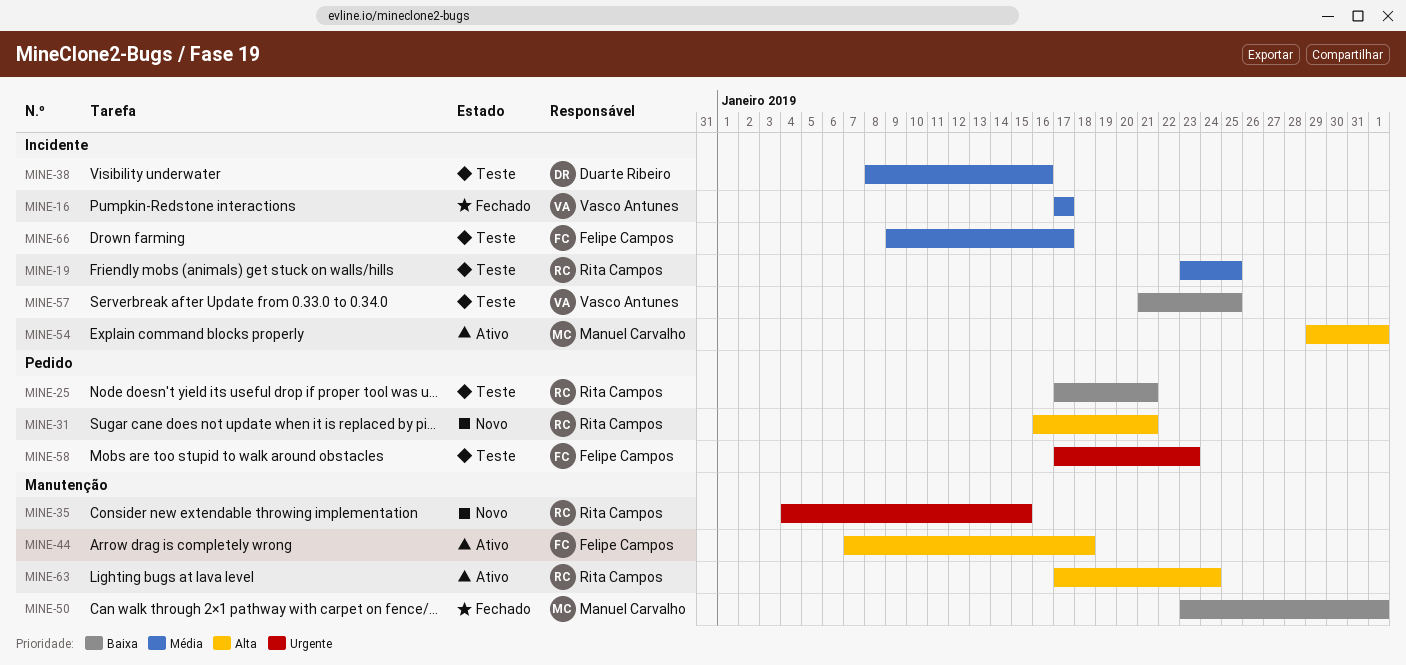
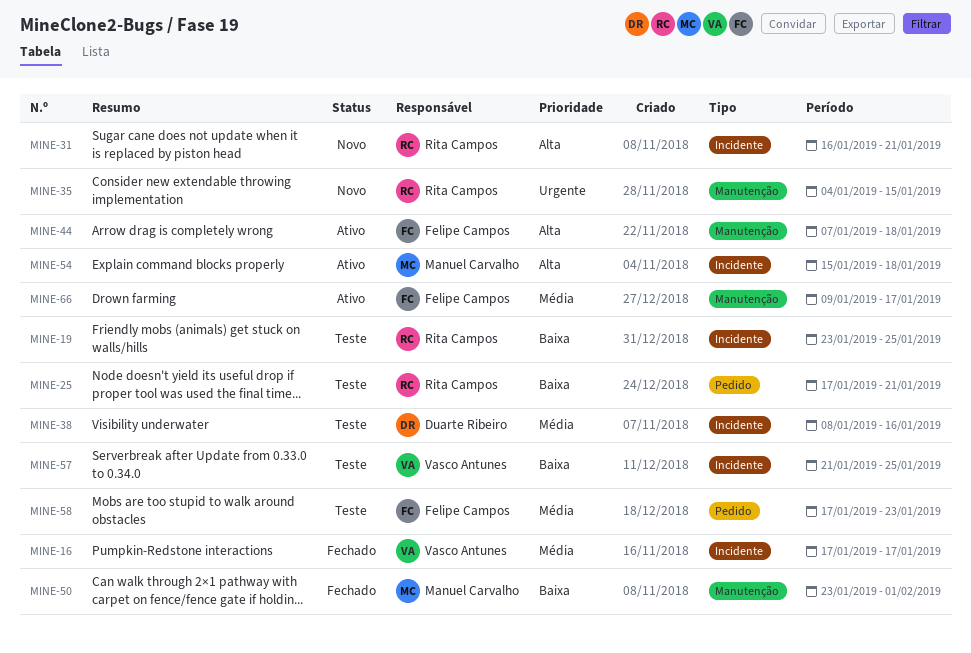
MINE-19, priority: Média -> Baixa
MINE-31, label: Pedido -> Incidente
MINE-54, start: Jan 29 -> Jan 15
MINE-54, due: Feb 1 -> Jan 18
MINE-58, priority: Urgente -> Média
MINE-63: present -> none
MINE-66, status: Teste -> Ativo
MINE-66, label: Incidente -> Manutenção

